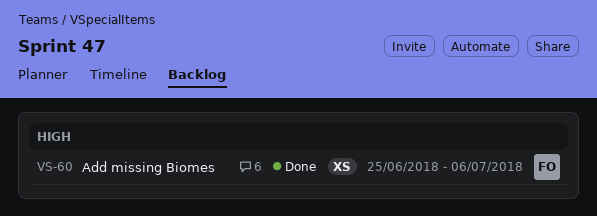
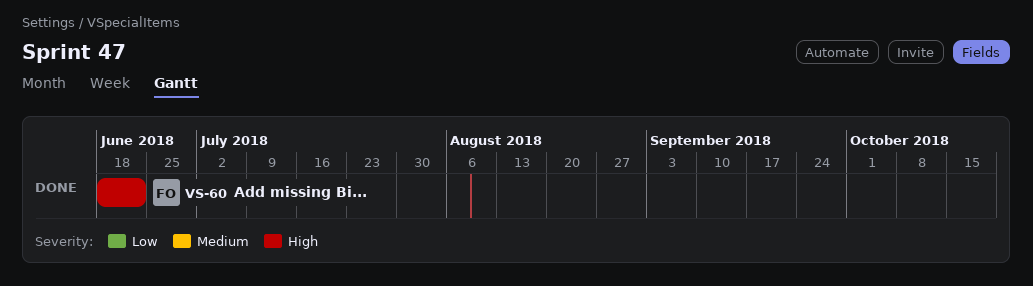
VS-60, start: Jun 25 -> Jun 18
VS-60, due: Jul 6 -> Jun 22

